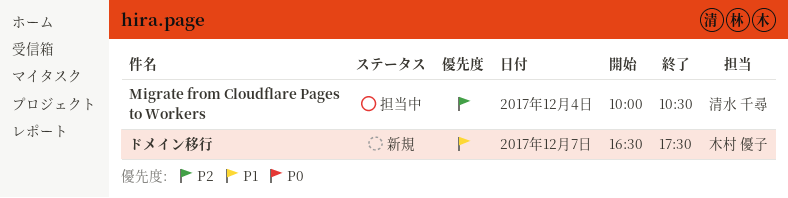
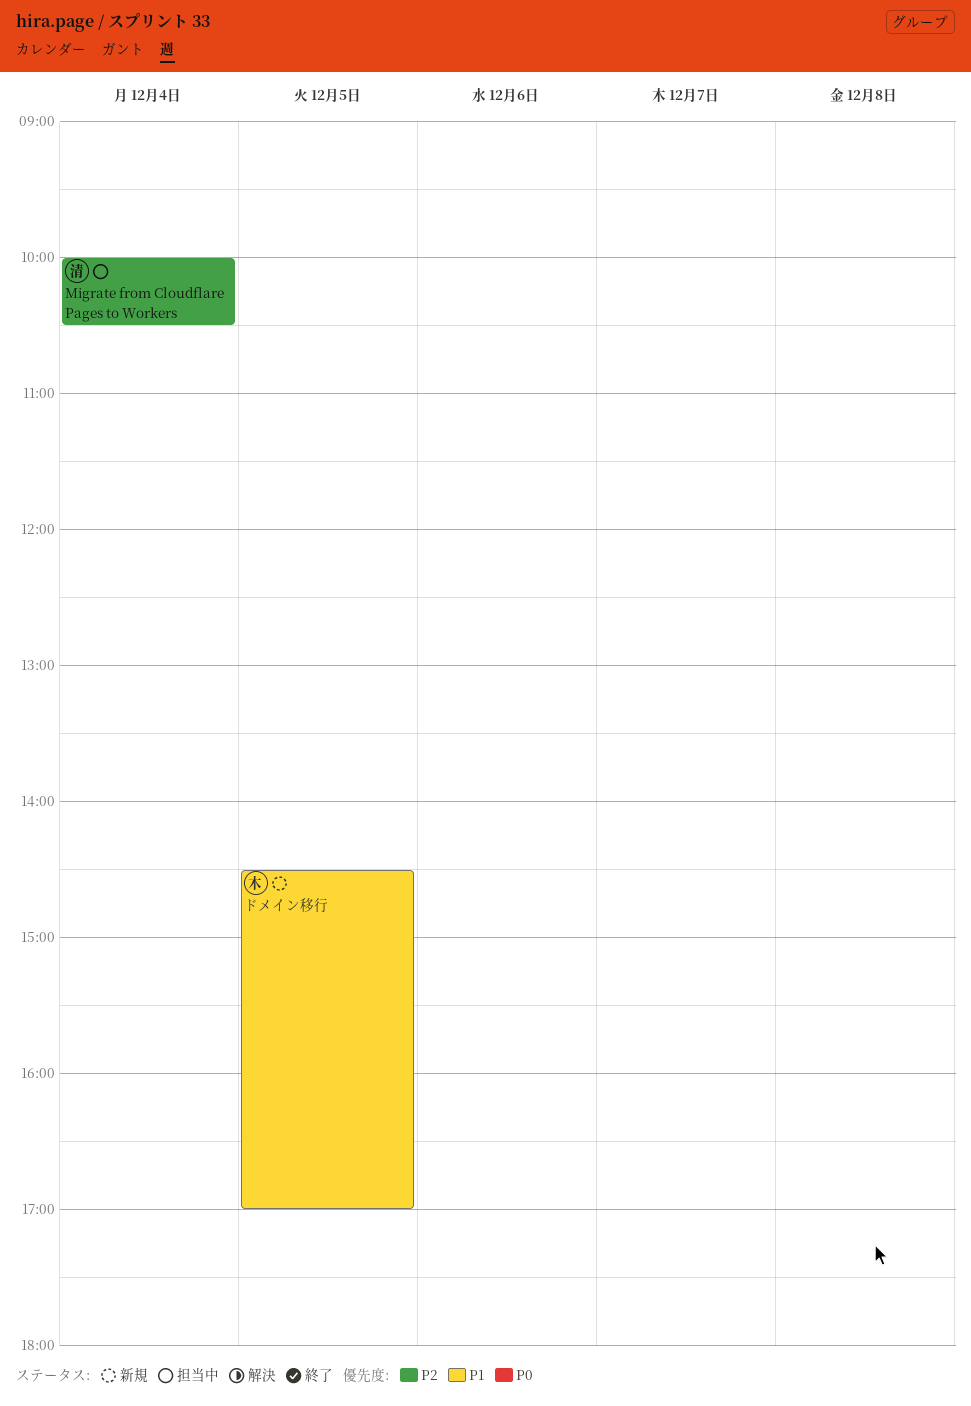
ドメイン移行, day: Dec 7 -> Dec 5
ドメイン移行, begins: 16:30 -> 14:30
ドメイン移行, ends: 17:30 -> 17:00

